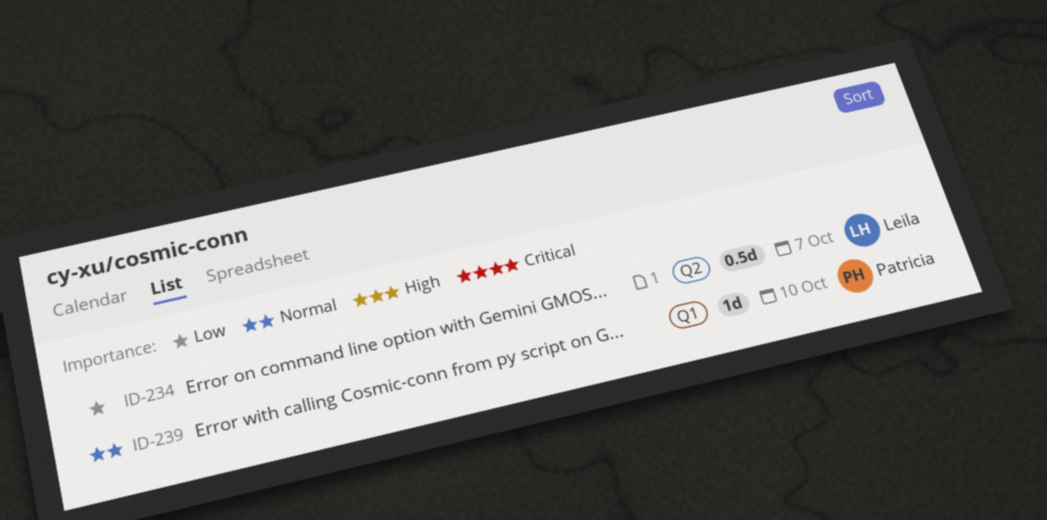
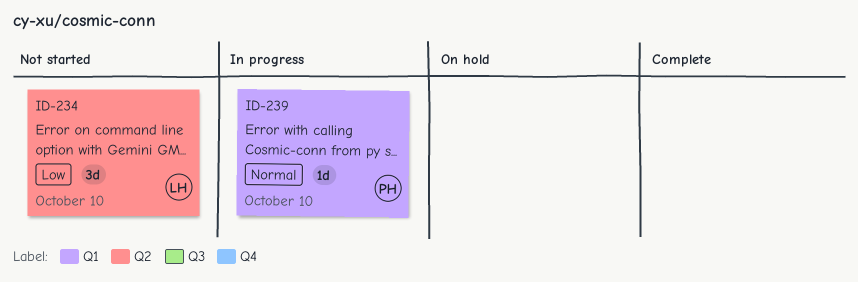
ID-234, estimate: 0.5d -> 3d
ID-234, due: Oct 7 -> Oct 10

